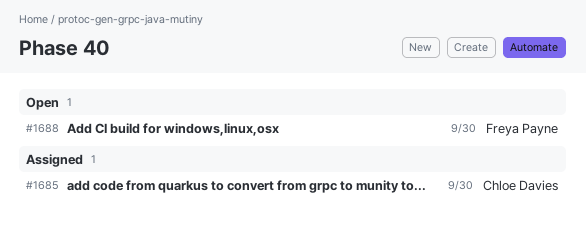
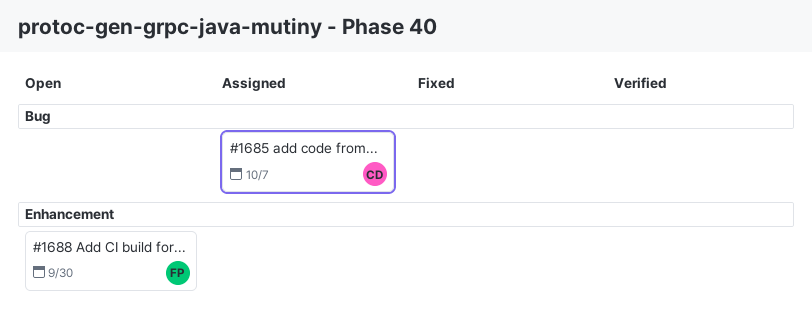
#1685, due: Sep 30 -> Oct 7

